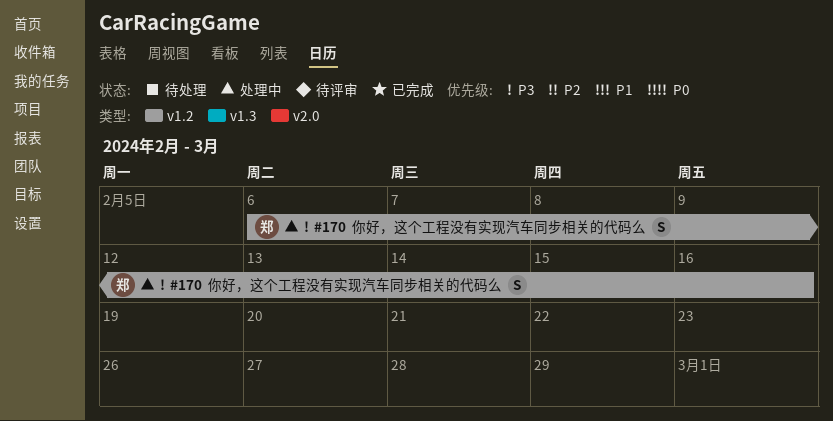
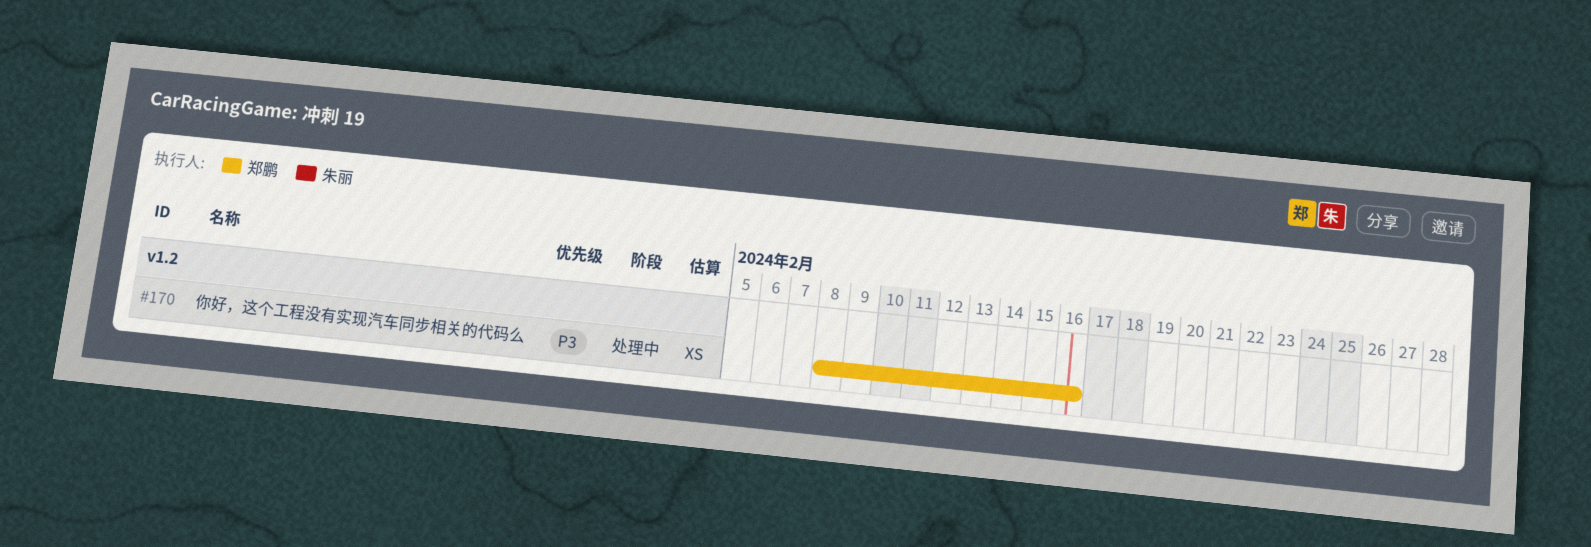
#170, estimate: S -> XS
#170, start: Feb 6 -> Feb 8

